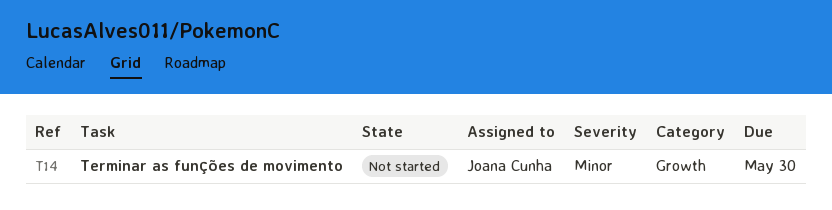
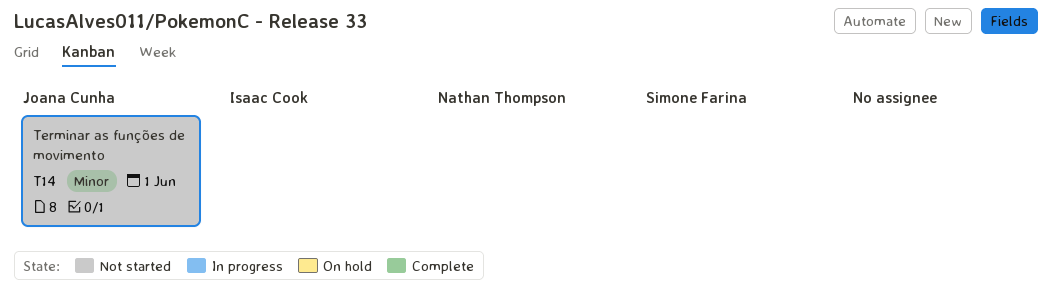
T14, due: May 30 -> Jun 1

